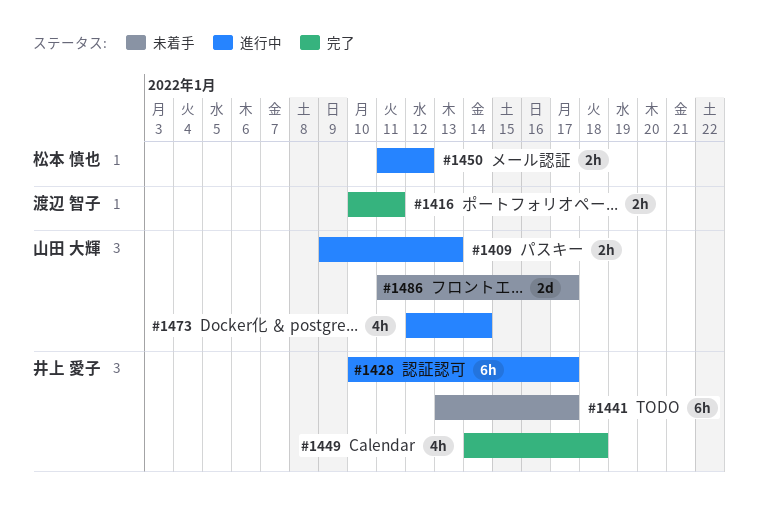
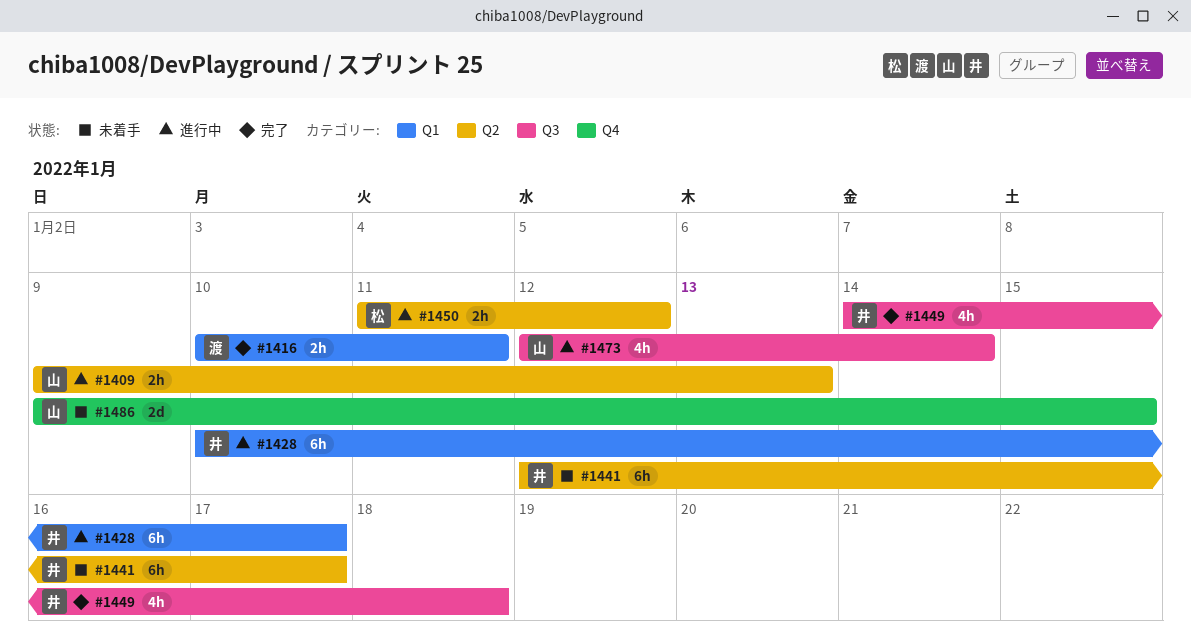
#1441, start: Jan 13 -> Jan 12
#1486, start: Jan 11 -> Jan 9
#1486, due: Jan 17 -> Jan 15

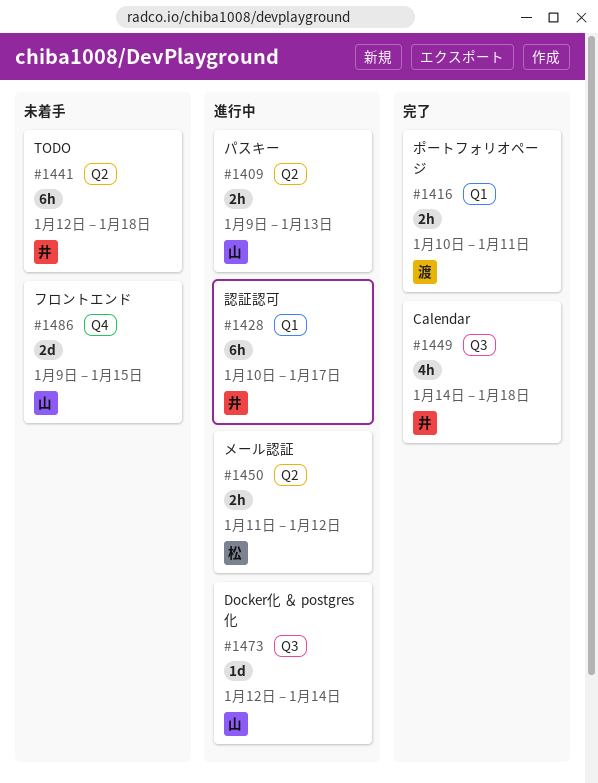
#1441, due: Jan 17 -> Jan 18
#1473, estimate: 4h -> 1d

